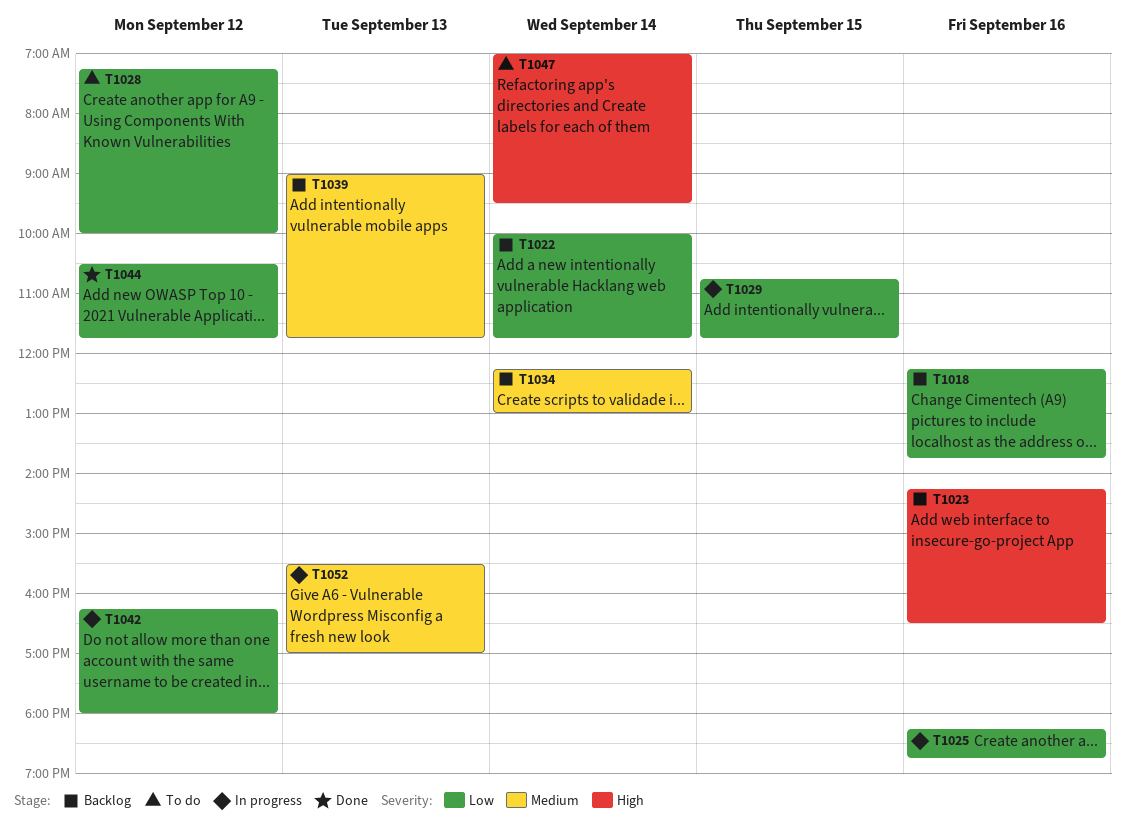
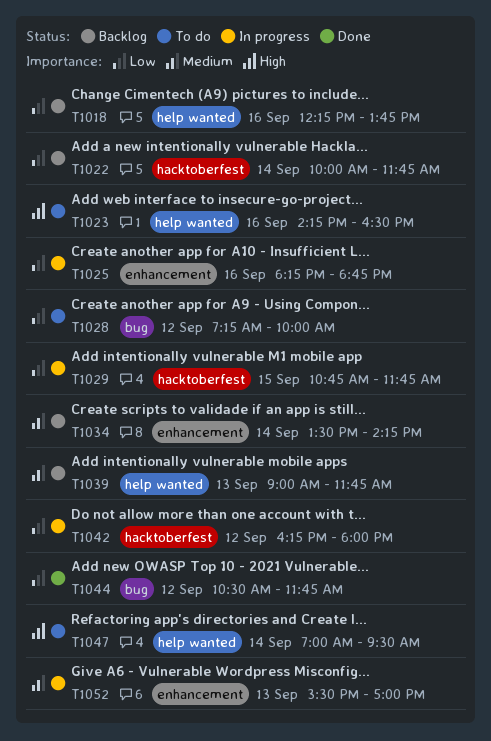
T1023, status: Backlog -> To do
T1034, begins: 12:15 -> 13:30
T1034, ends: 13:00 -> 14:15

